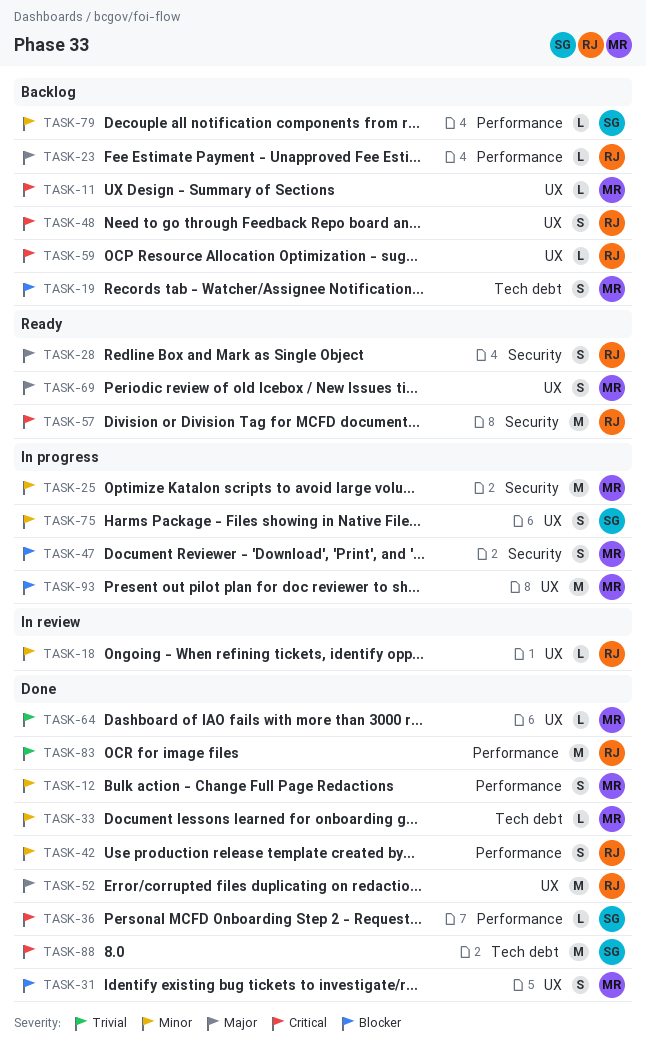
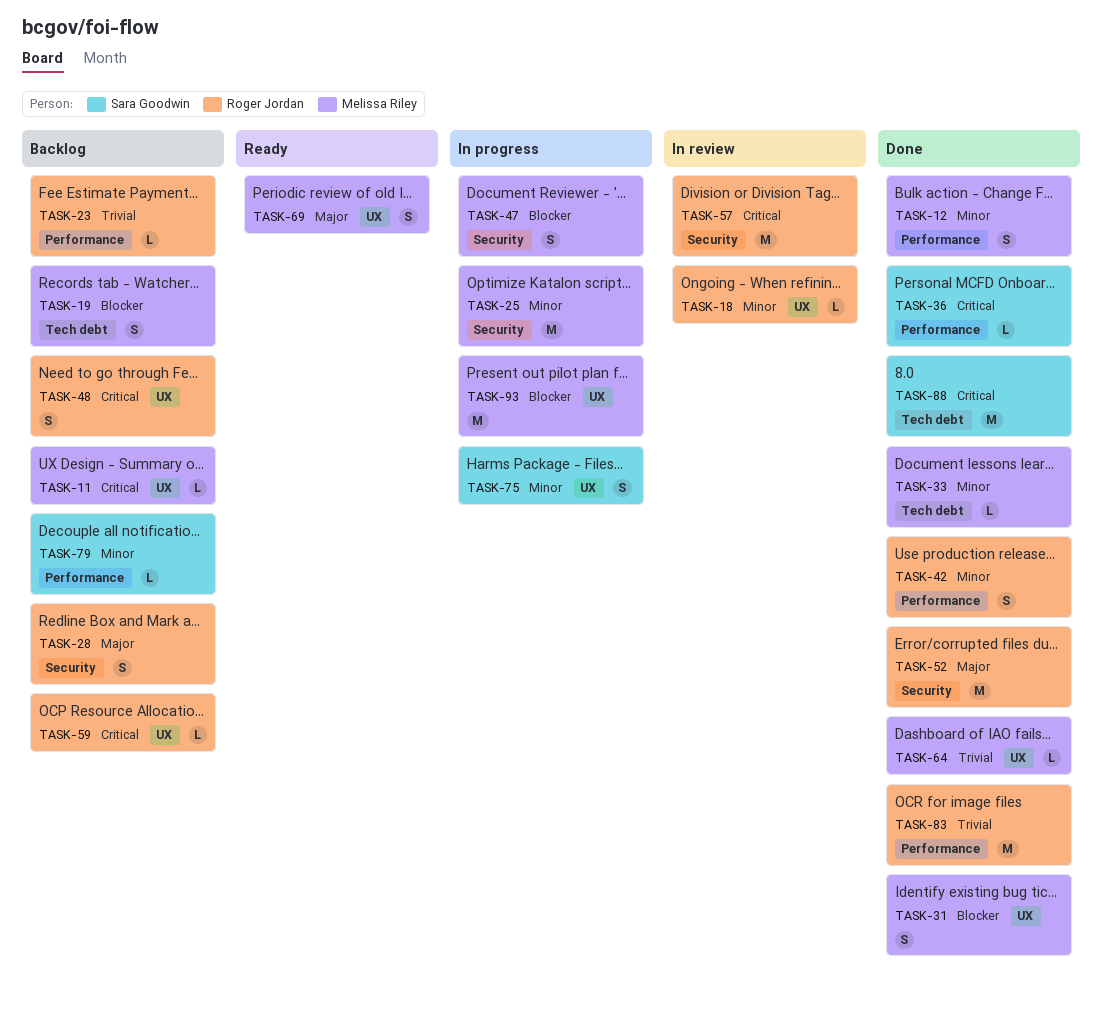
TASK-23, priority: Major -> Trivial
TASK-28, status: Ready -> Backlog
TASK-52, label: UX -> Security
TASK-57, status: Ready -> In review

